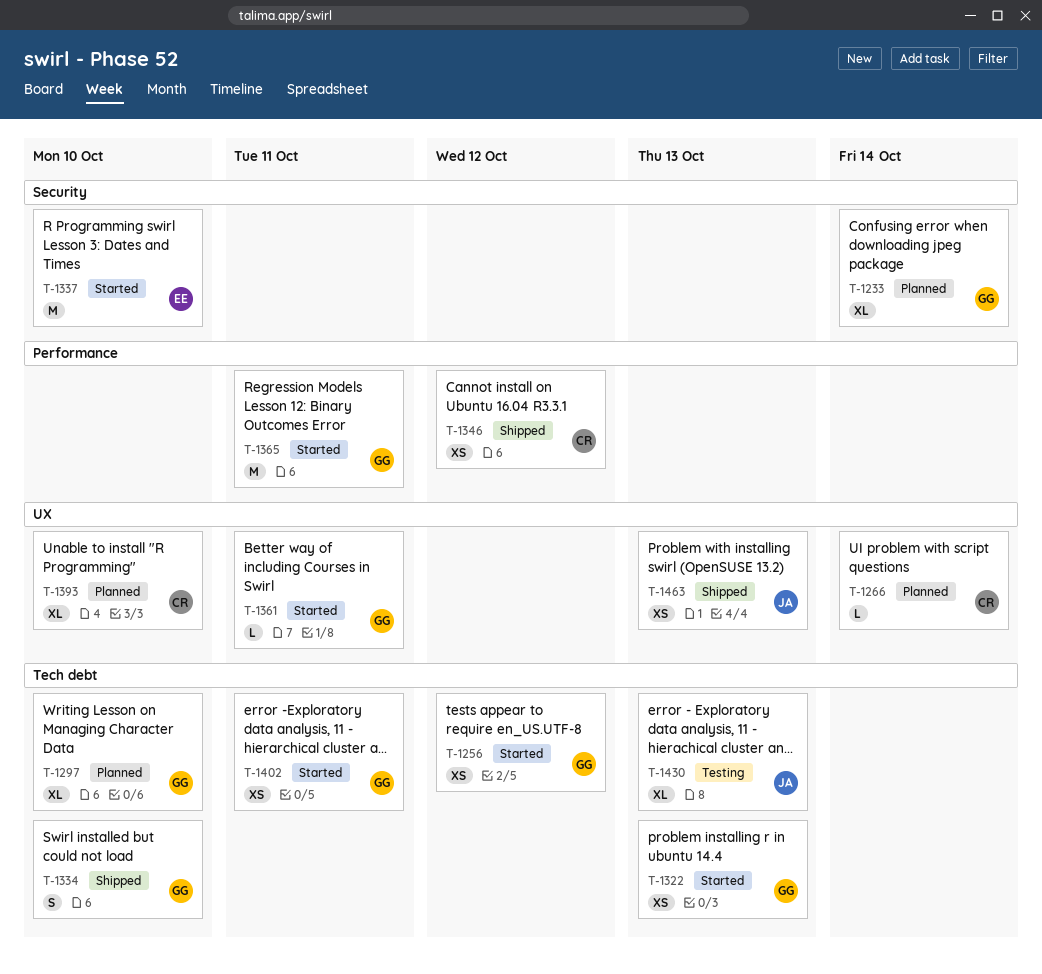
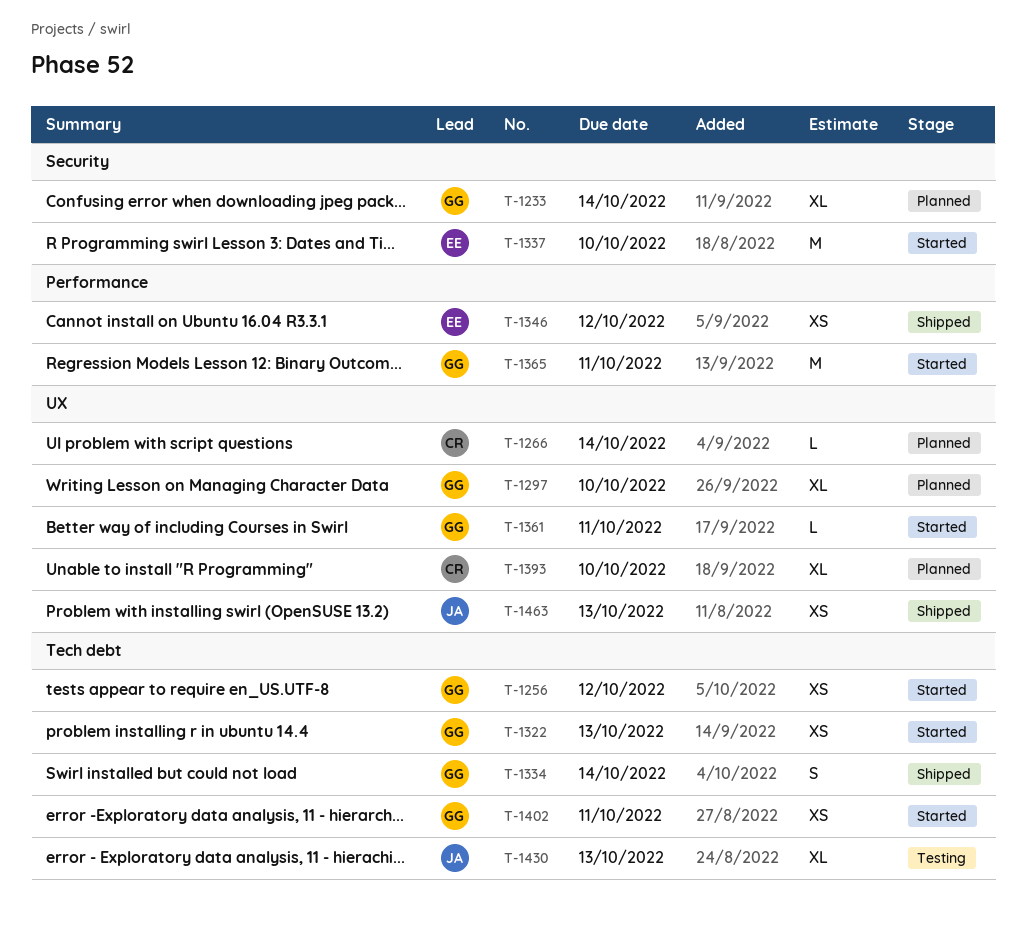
T-1297, label: Tech debt -> UX
T-1334, due: Oct 10 -> Oct 14
T-1346, owner: CR -> EE

